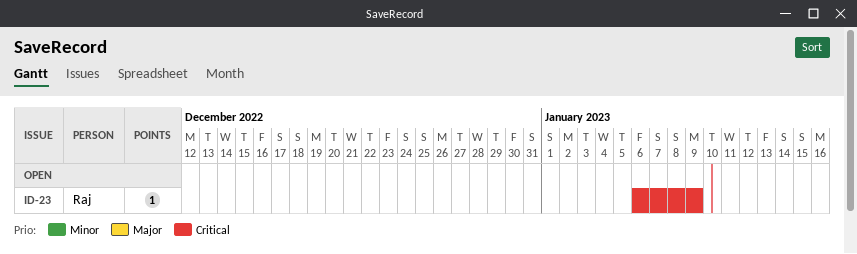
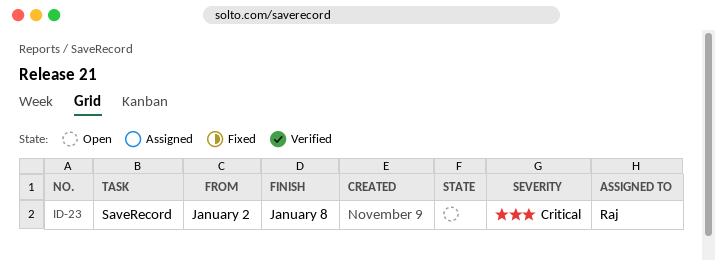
ID-23, start: Jan 6 -> Jan 2
ID-23, due: Jan 9 -> Jan 8

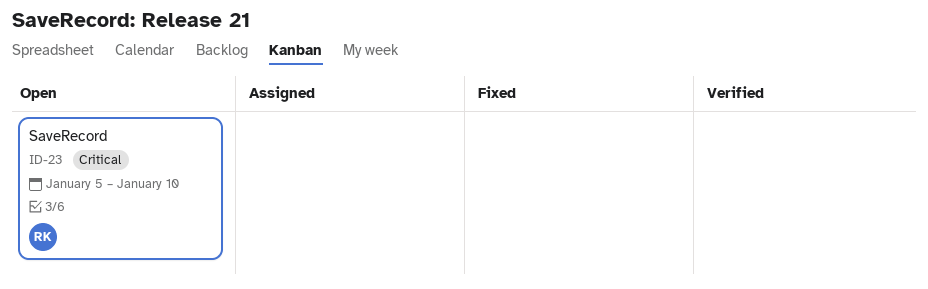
ID-23, start: Jan 2 -> Jan 5
ID-23, due: Jan 8 -> Jan 10

